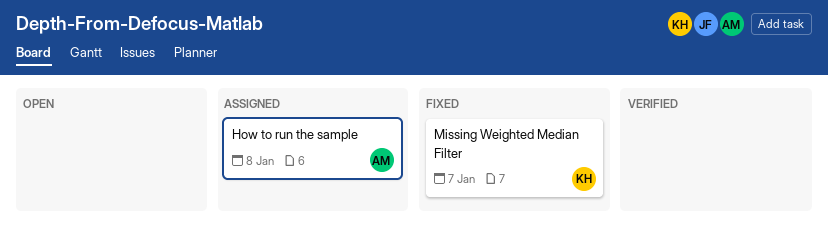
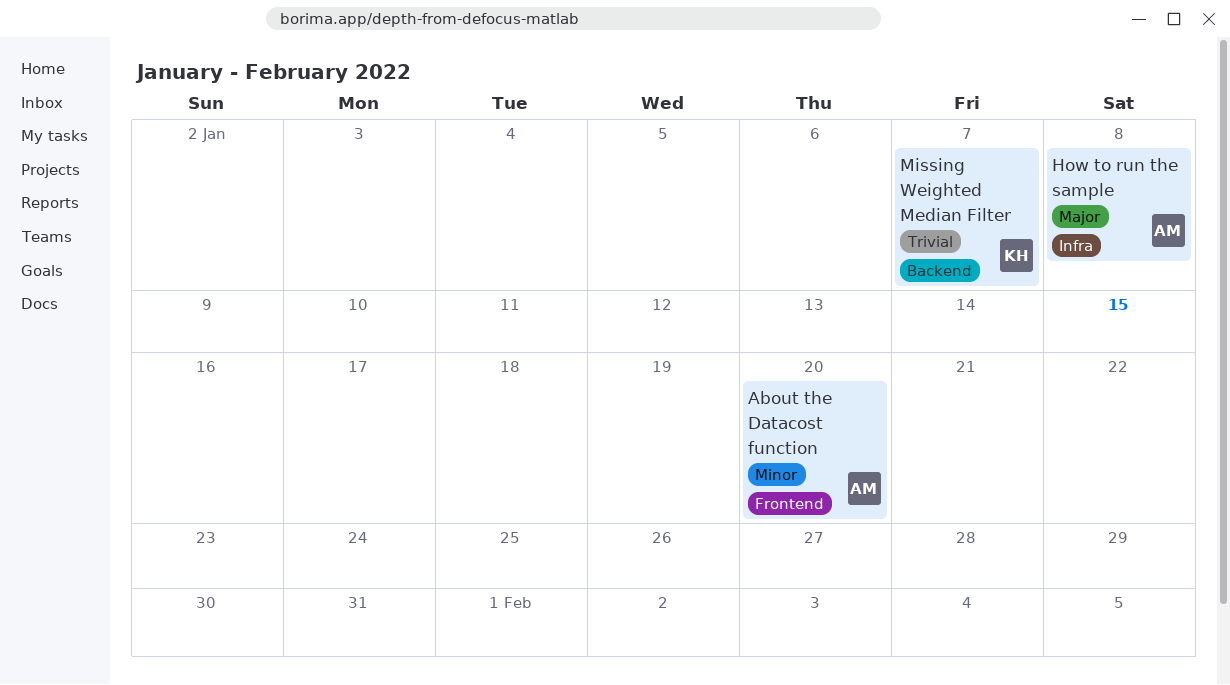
About the Datacost function: none -> present

